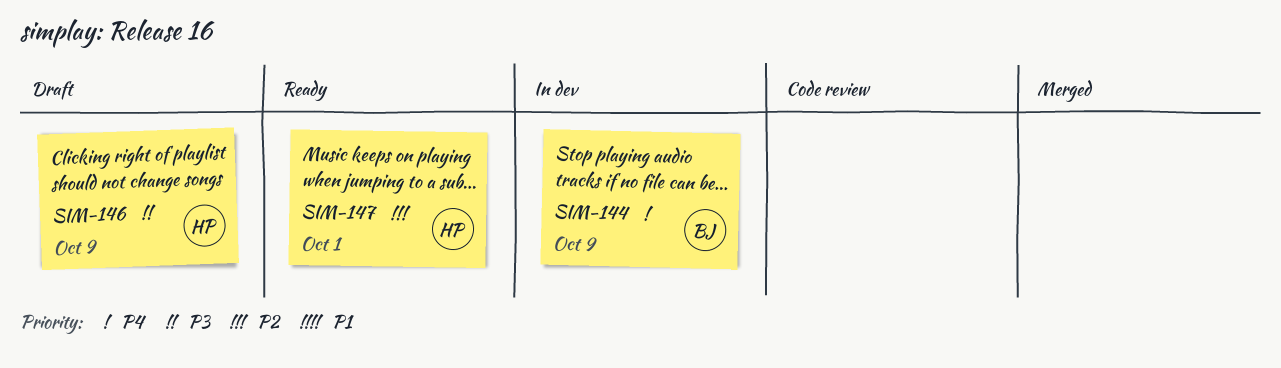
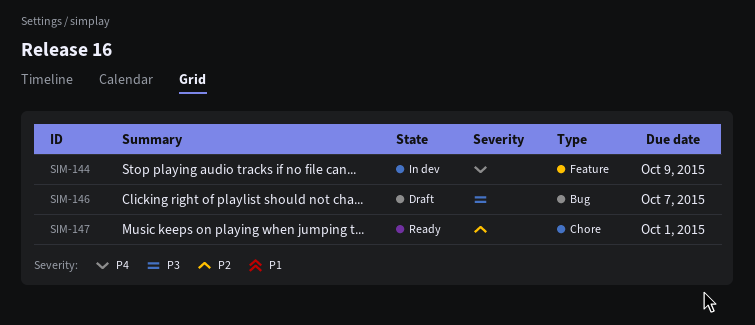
SIM-146, due: Oct 9 -> Oct 7

